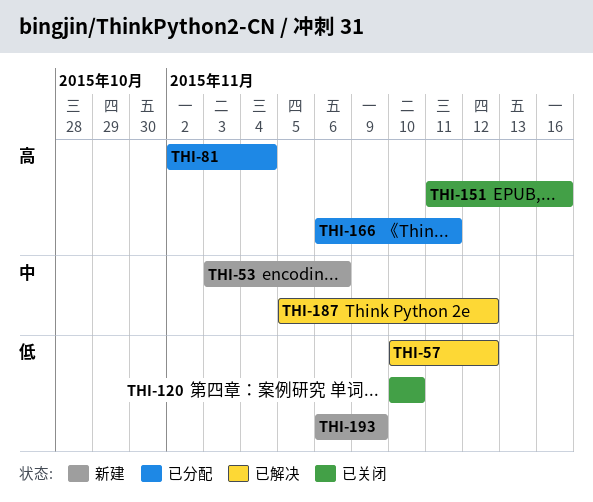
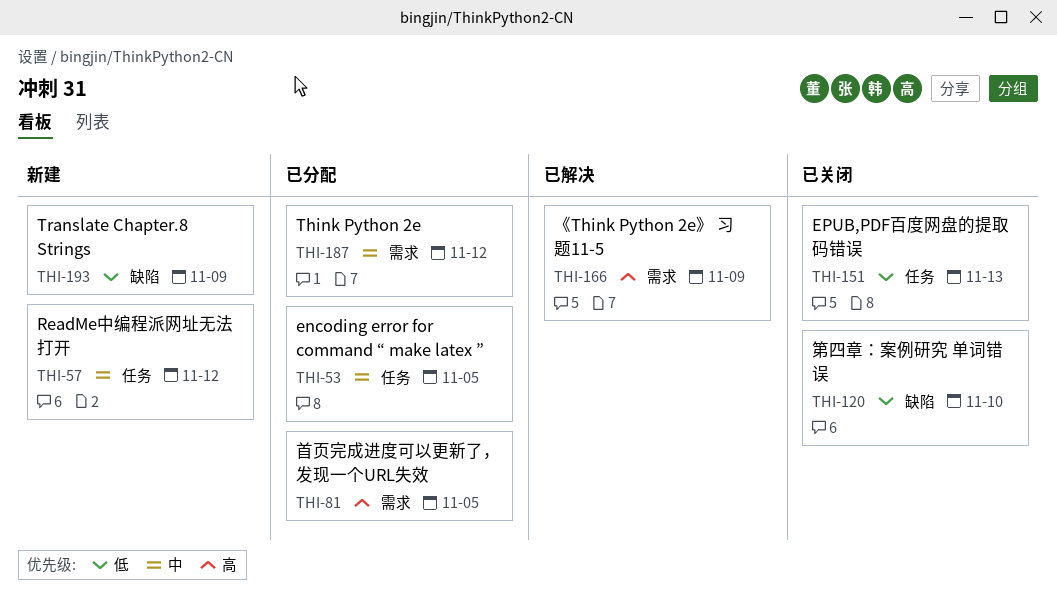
THI-53, status: 新建 -> 已分配
THI-53, due: Nov 6 -> Nov 5
THI-57, status: 已解决 -> 新建
THI-57, priority: 低 -> 中
THI-81, due: Nov 4 -> Nov 5
THI-151, priority: 高 -> 低
THI-151, due: Nov 16 -> Nov 13
THI-166, status: 已分配 -> 已解决
THI-166, due: Nov 11 -> Nov 9
THI-187, status: 已解决 -> 已分配

